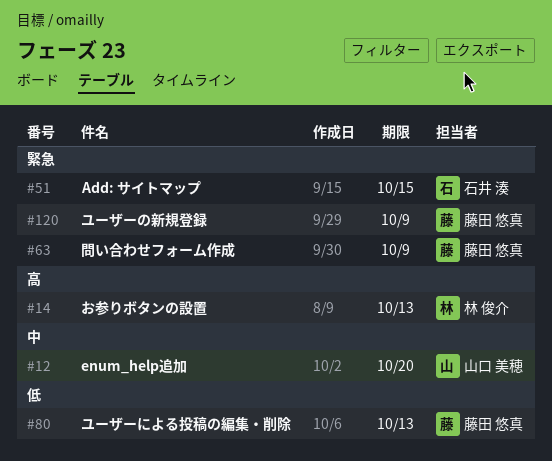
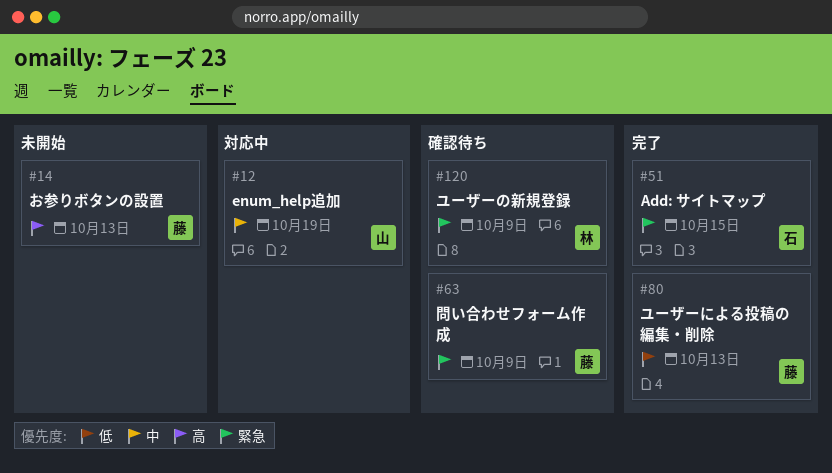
#12, due: Oct 20 -> Oct 19
#14, owner: 林 俊介 -> 藤田 悠真
#120, owner: 藤田 悠真 -> 林 俊介

